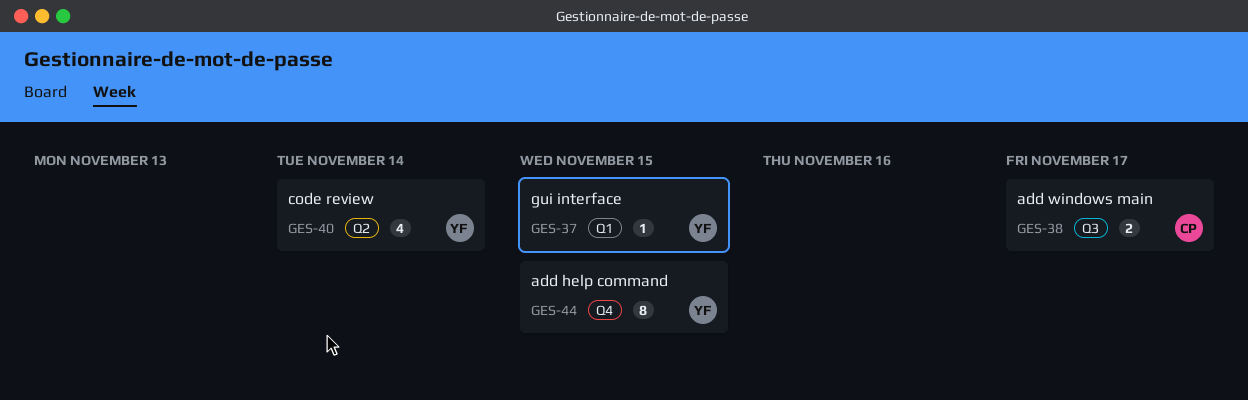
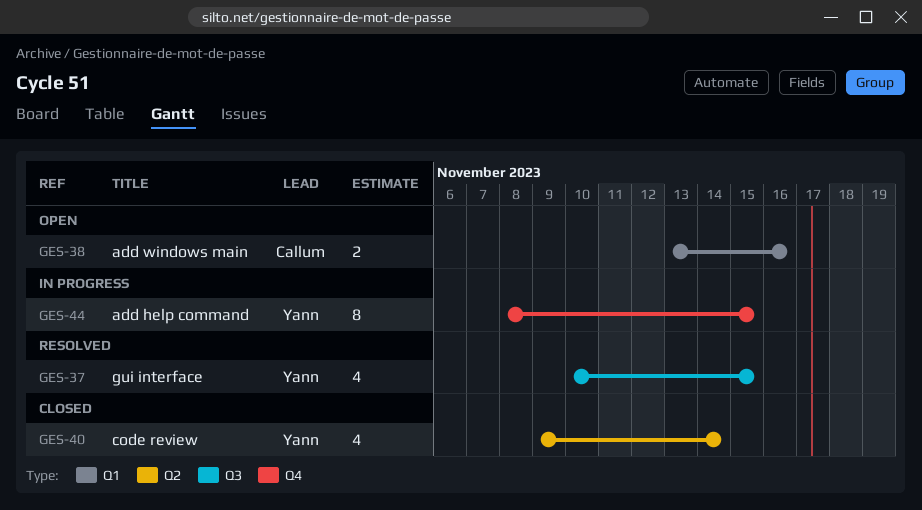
GES-37, label: Q1 -> Q3
GES-37, estimate: 1 -> 4
GES-38, label: Q3 -> Q1
GES-38, due: Nov 17 -> Nov 16

